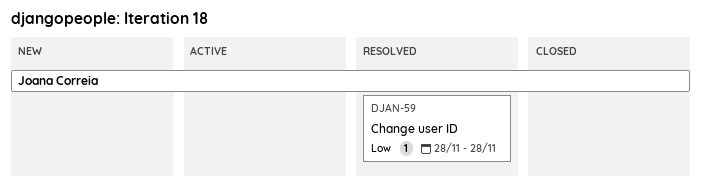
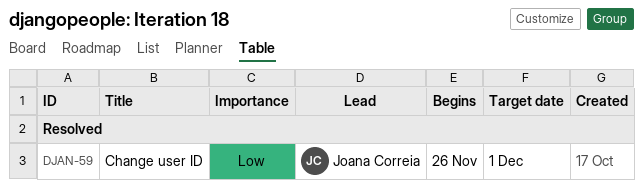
DJAN-59, start: Nov 28 -> Nov 26
DJAN-59, due: Nov 28 -> Dec 1

